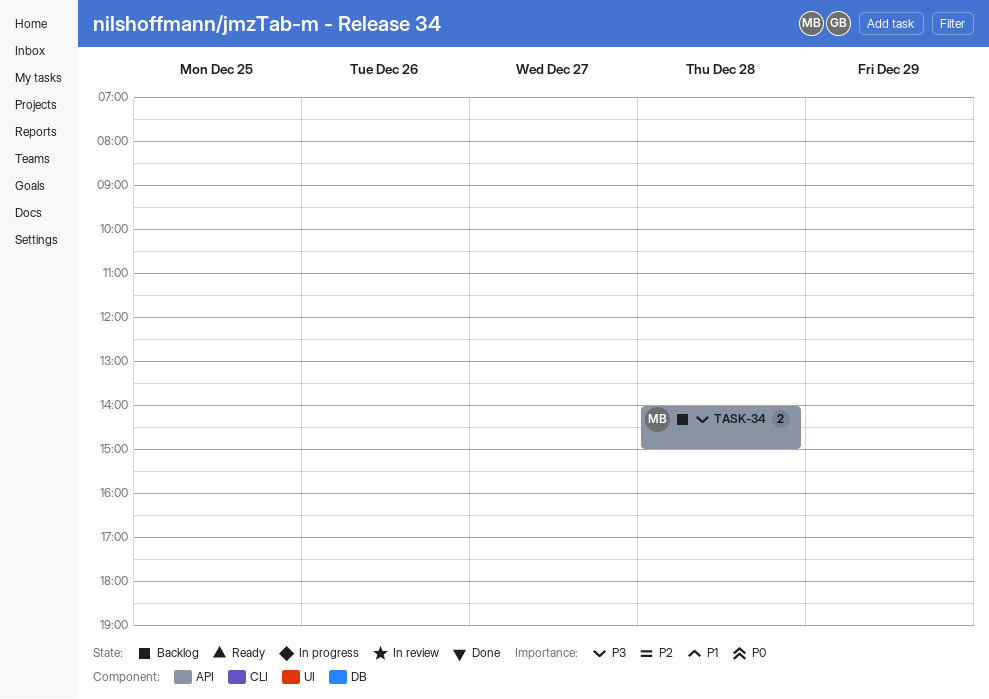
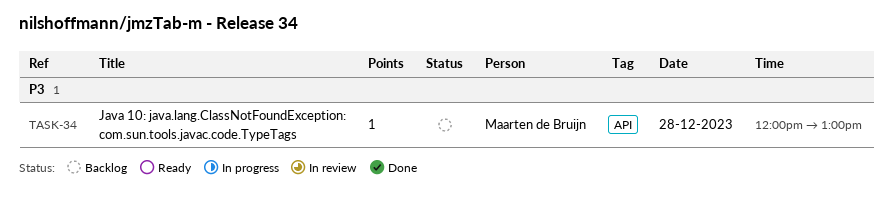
TASK-34, estimate: 2 -> 1
TASK-34, begins: 14:00 -> 12:00
TASK-34, ends: 15:00 -> 13:00

